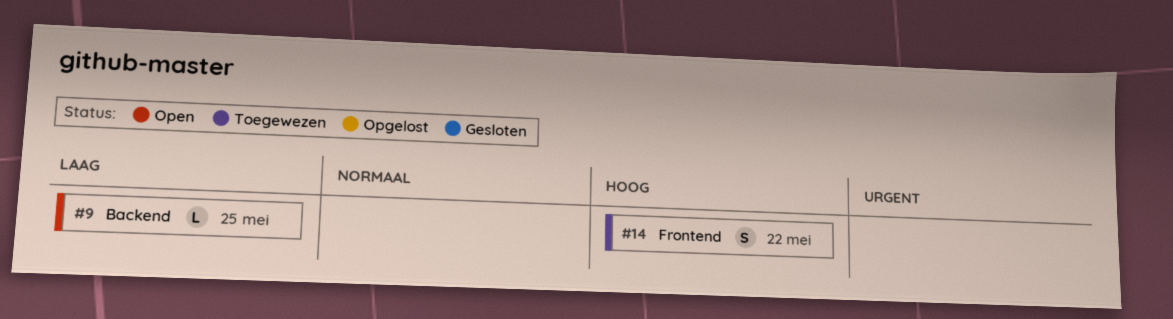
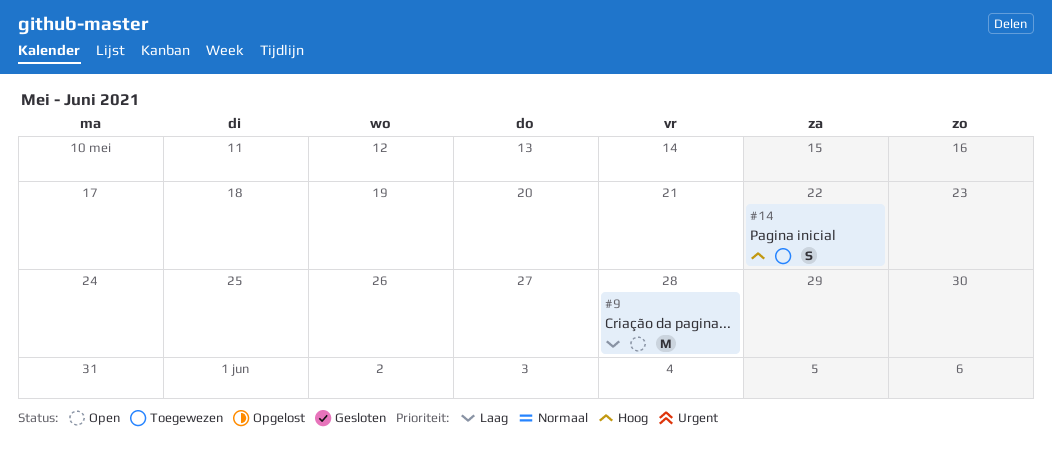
#9, estimate: L -> M
#9, due: May 25 -> May 28

